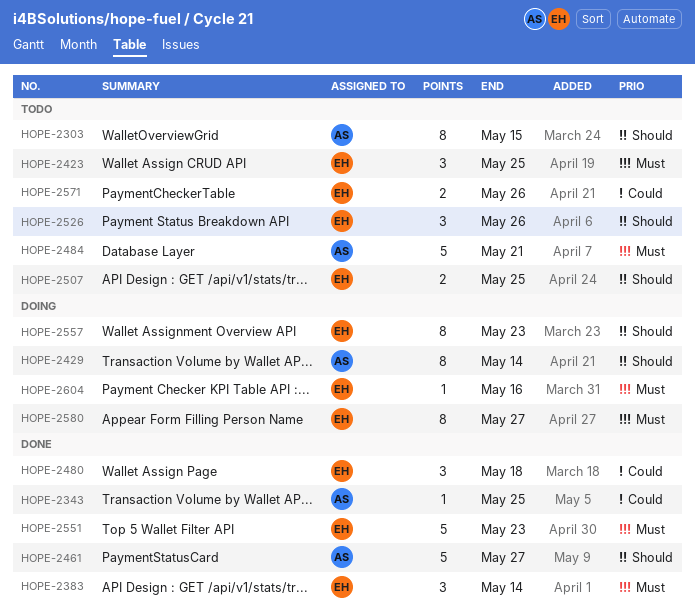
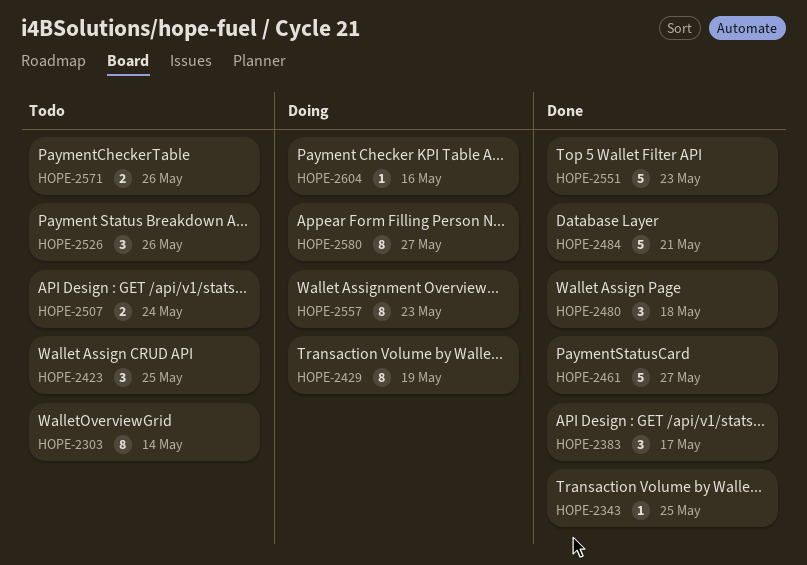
HOPE-2303, due: May 15 -> May 14
HOPE-2383, due: May 14 -> May 17
HOPE-2429, due: May 14 -> May 19
HOPE-2484, status: Todo -> Done
HOPE-2507, due: May 25 -> May 24

